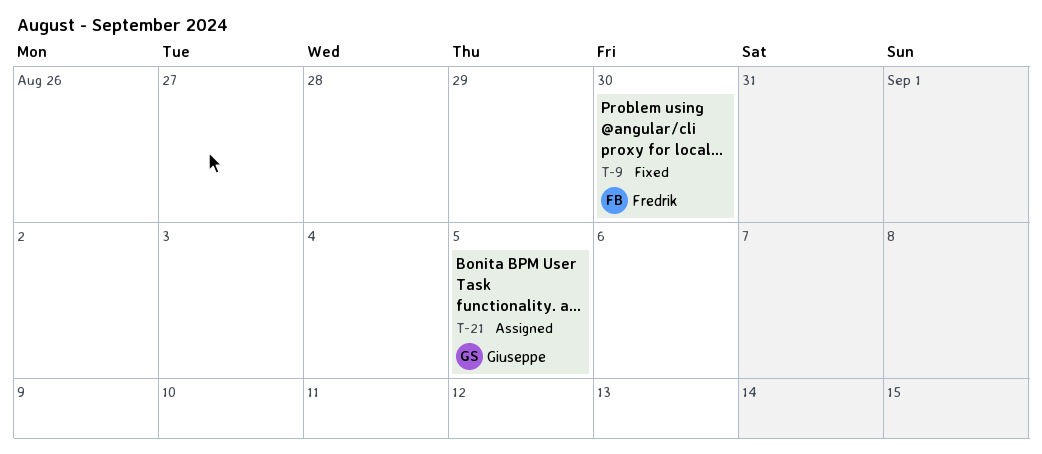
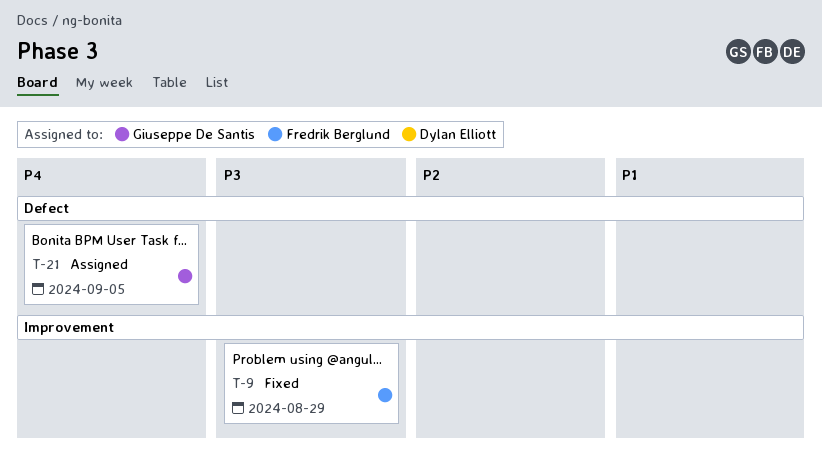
T-9, due: Aug 30 -> Aug 29

